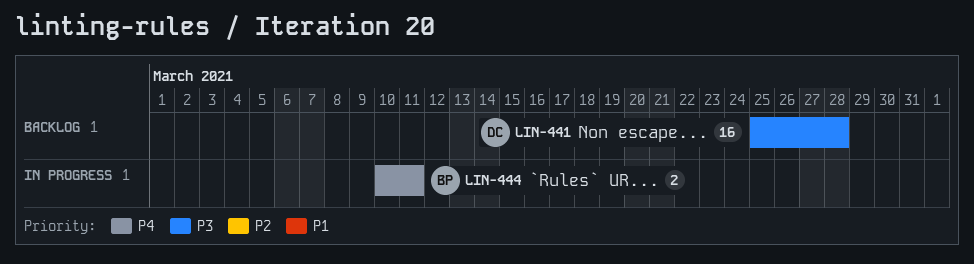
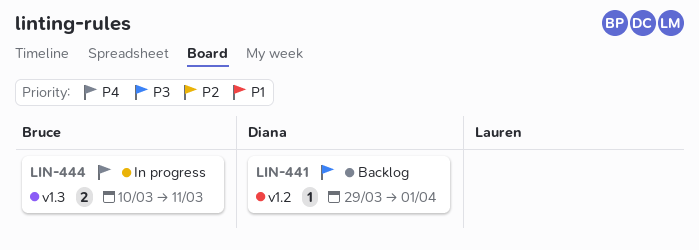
LIN-441, estimate: 16 -> 1
LIN-441, start: Mar 25 -> Mar 29
LIN-441, due: Mar 28 -> Apr 1

